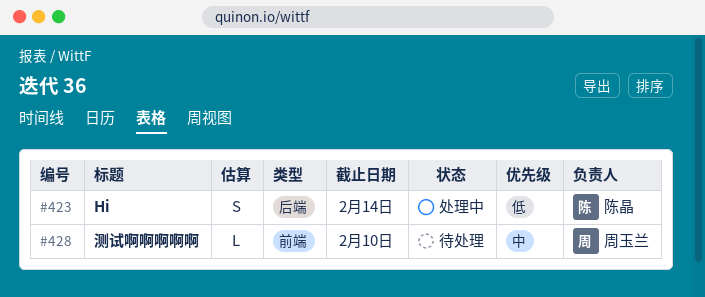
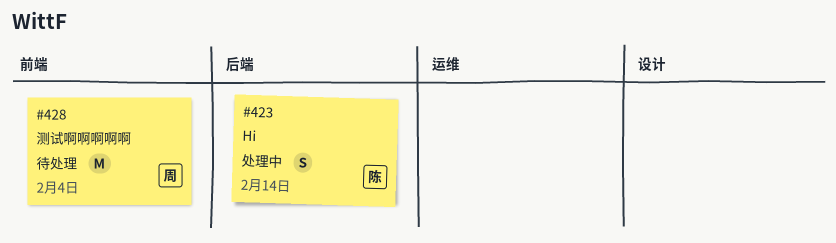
#428, estimate: L -> M
#428, due: Feb 10 -> Feb 4

